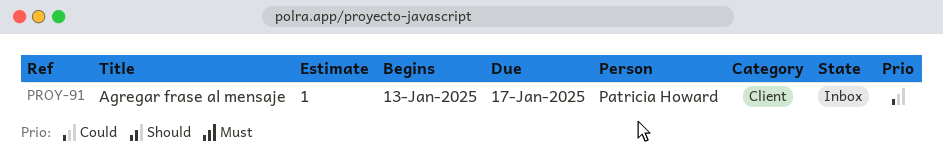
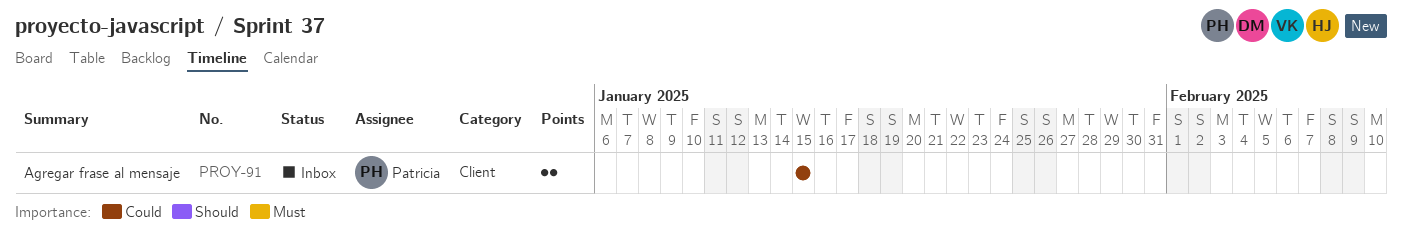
PROY-91, estimate: 1 -> 2
PROY-91, start: Jan 13 -> Jan 15
PROY-91, due: Jan 17 -> Jan 15

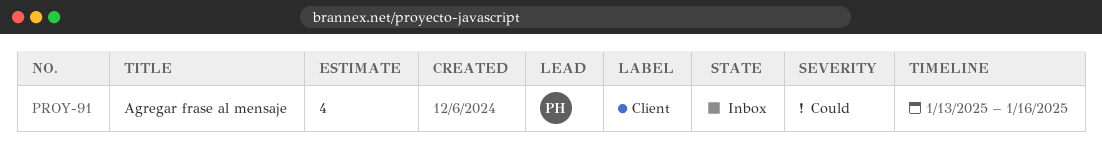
PROY-91, estimate: 2 -> 4
PROY-91, start: Jan 15 -> Jan 13
PROY-91, due: Jan 15 -> Jan 16

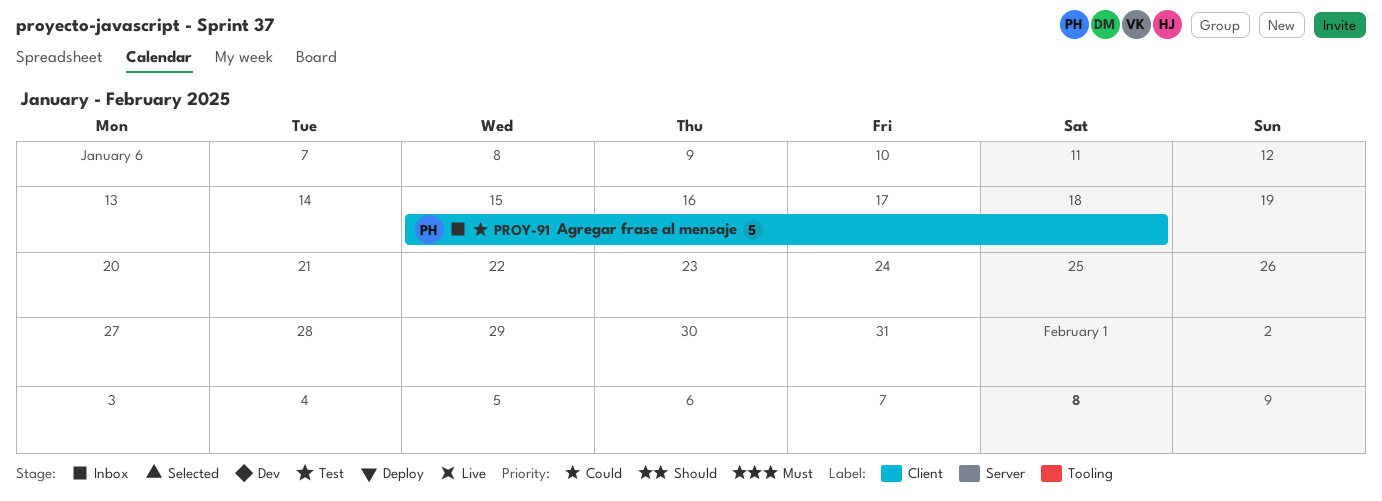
PROY-91, estimate: 4 -> 5
PROY-91, start: Jan 13 -> Jan 15
PROY-91, due: Jan 16 -> Jan 18

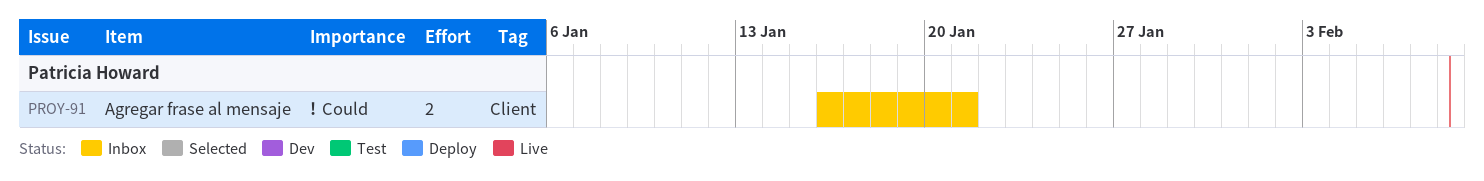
PROY-91, estimate: 5 -> 2
PROY-91, start: Jan 15 -> Jan 16
PROY-91, due: Jan 18 -> Jan 21

